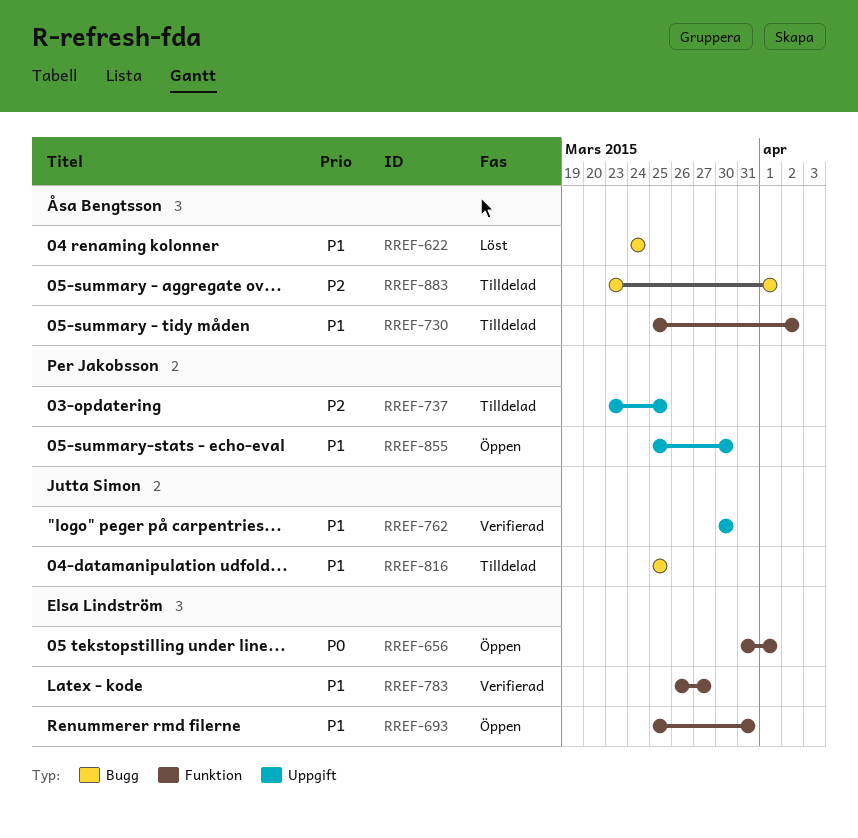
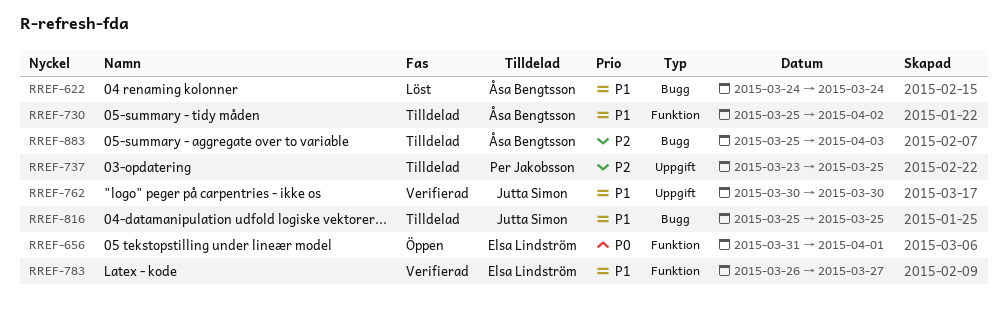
RREF-693: present -> none
RREF-855: present -> none
RREF-883, start: Mar 23 -> Mar 25
RREF-883, due: Apr 1 -> Apr 3

